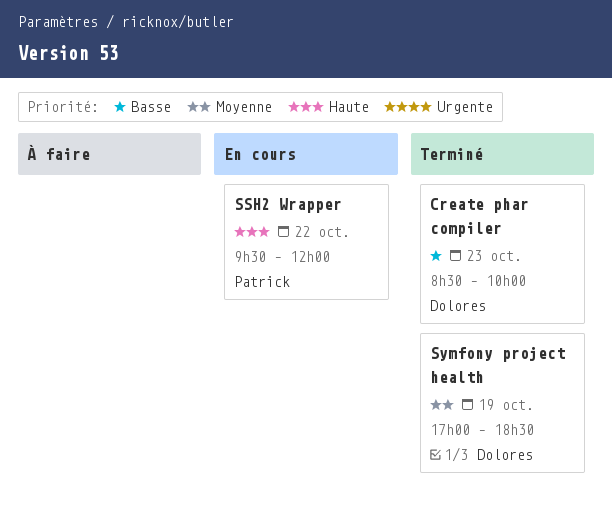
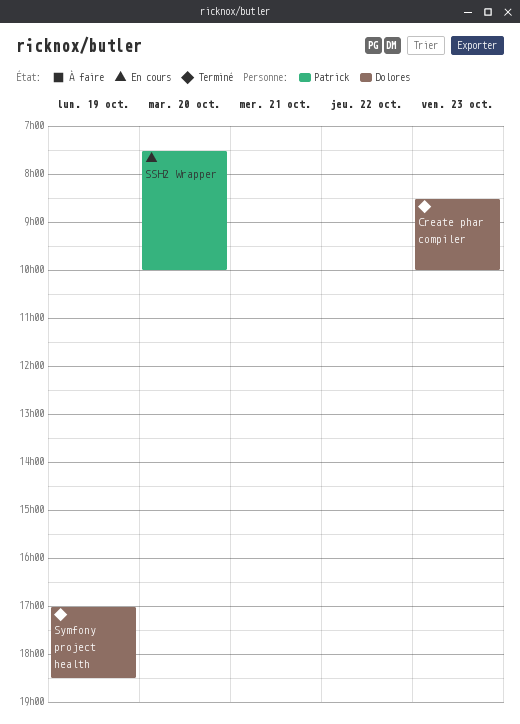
SSH2 Wrapper, day: Oct 22 -> Oct 20
SSH2 Wrapper, begins: 09:30 -> 07:30
SSH2 Wrapper, ends: 12:00 -> 10:00

